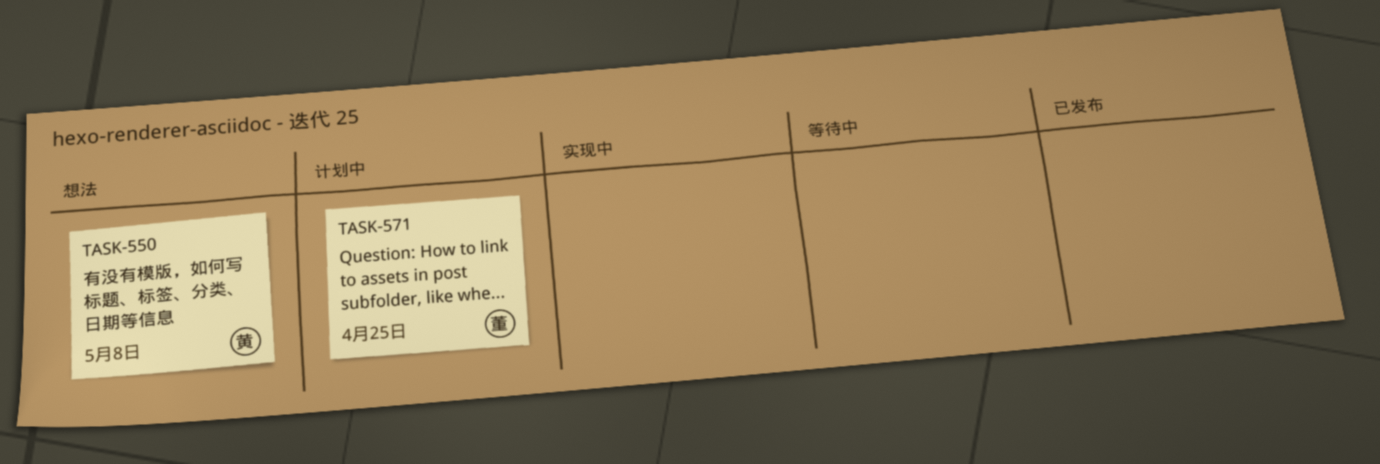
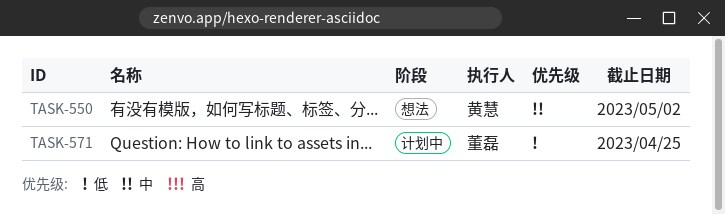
TASK-550, due: May 8 -> May 2

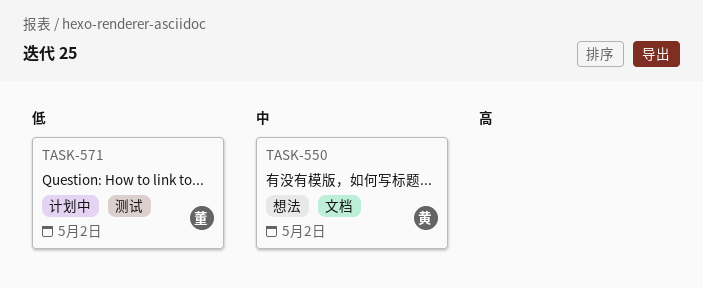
TASK-571, due: Apr 25 -> May 2

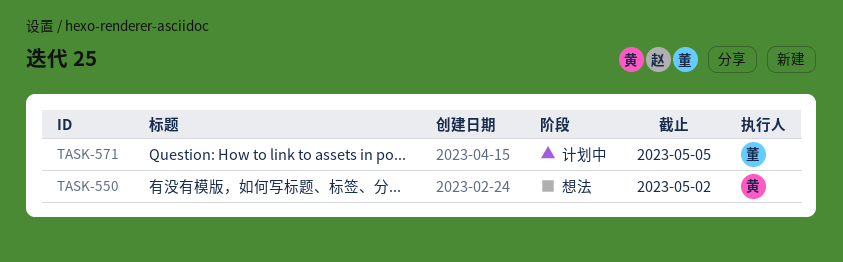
TASK-571, due: May 2 -> May 5

